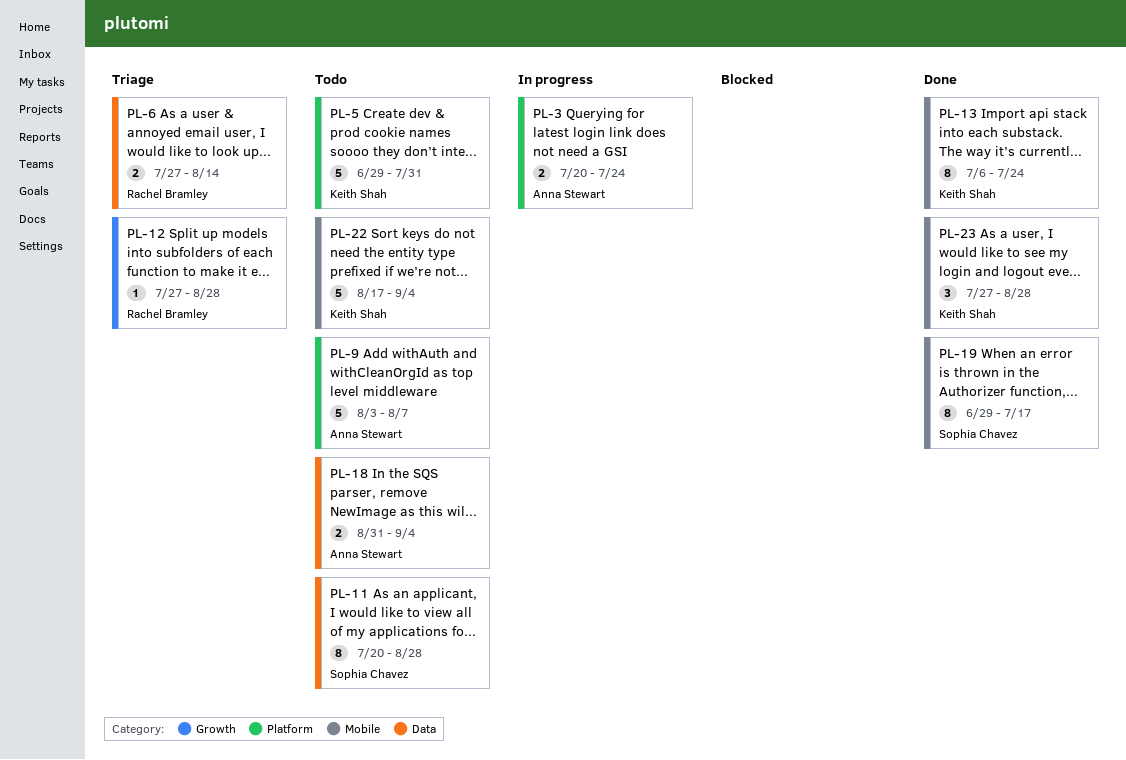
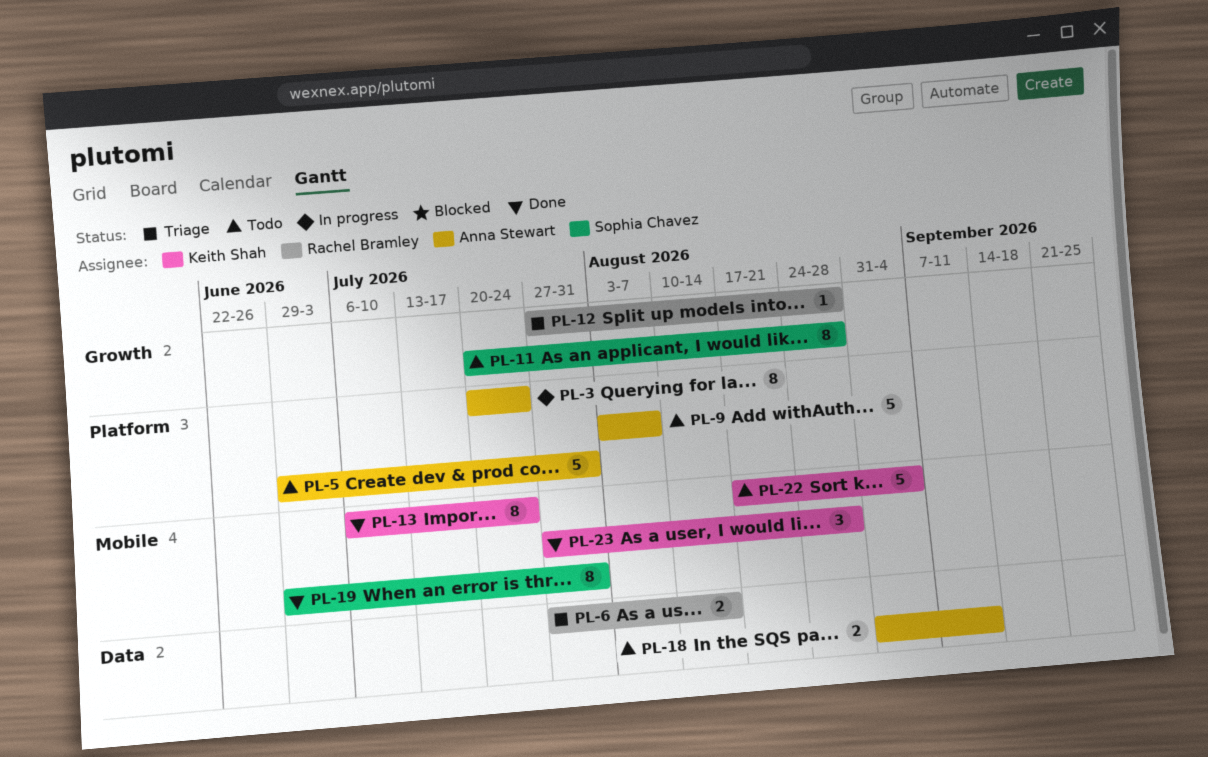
PL-3, estimate: 2 -> 8
PL-5, owner: Keith Shah -> Anna Stewart
PL-11, label: Data -> Growth
PL-18, due: Sep 4 -> Sep 11
PL-19, due: Jul 17 -> Jul 31

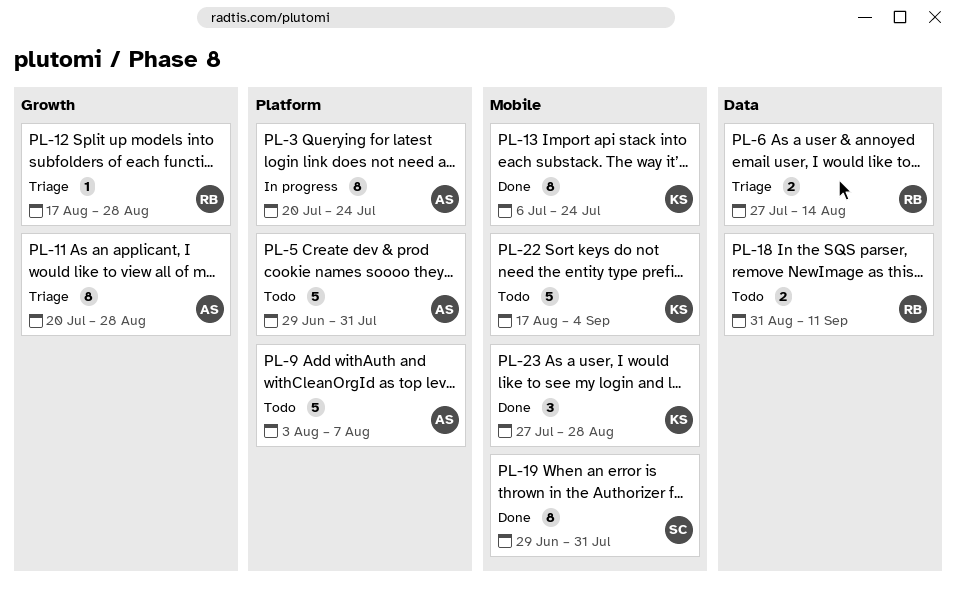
PL-11, status: Todo -> Triage
PL-11, owner: Sophia Chavez -> Anna Stewart
PL-12, start: Jul 27 -> Aug 17
PL-18, owner: Anna Stewart -> Rachel Bramley

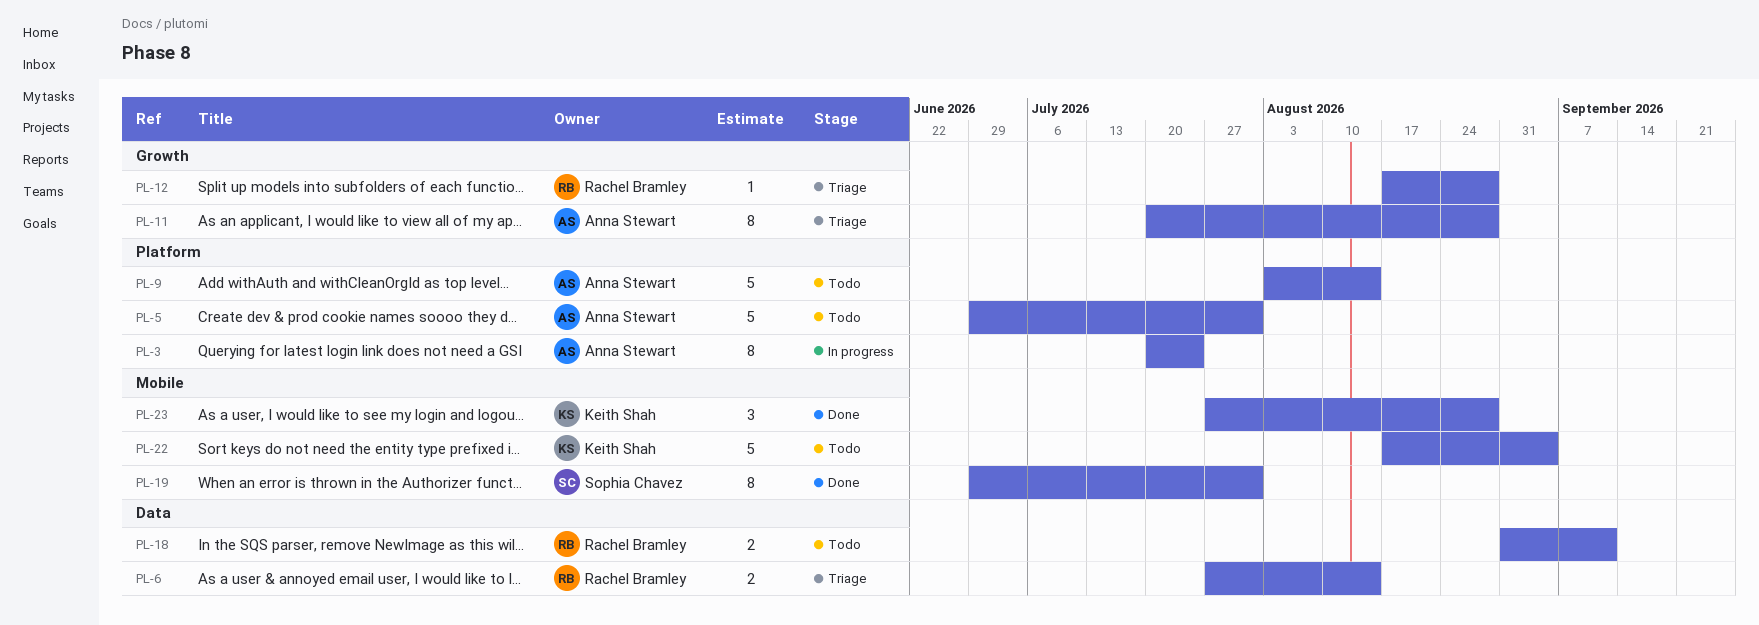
PL-9, due: Aug 7 -> Aug 14
PL-13: present -> none

